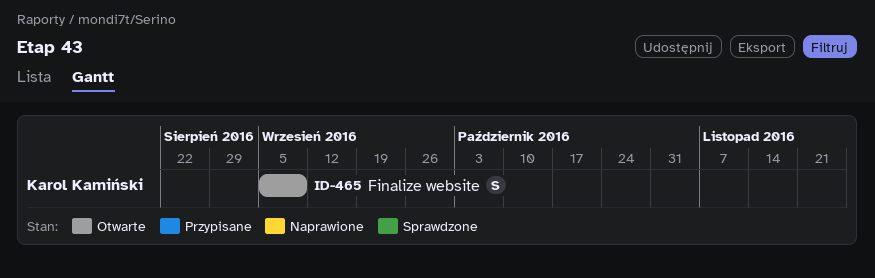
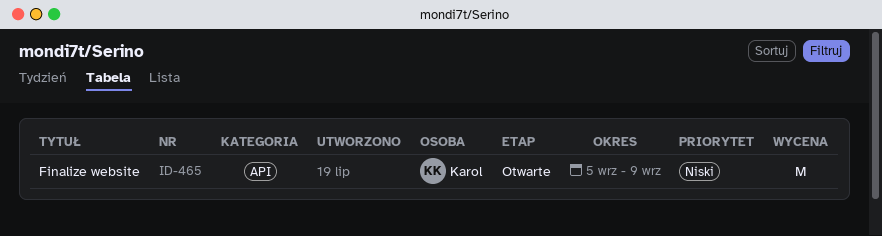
ID-465, estimate: S -> M

